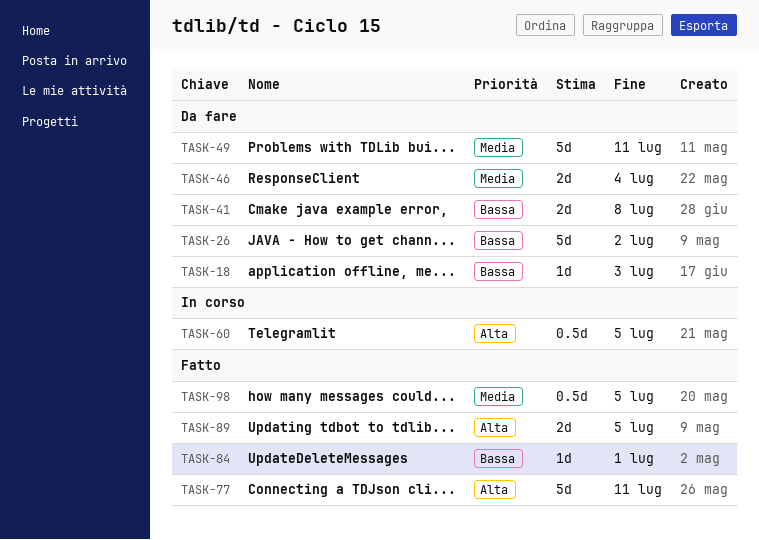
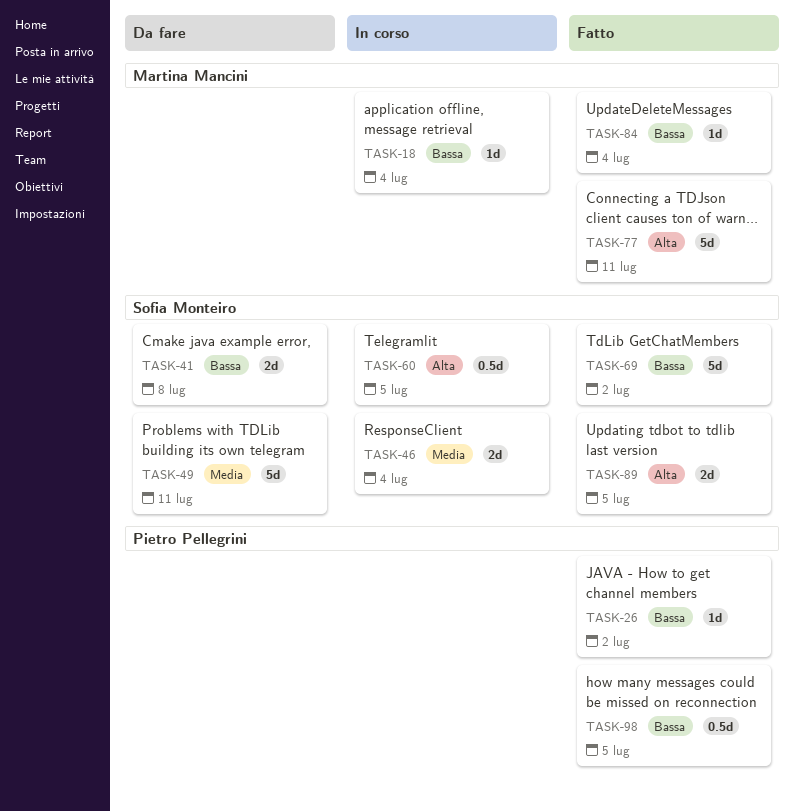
TASK-18, status: Da fare -> In corso
TASK-18, due: Jul 3 -> Jul 4
TASK-26, status: Da fare -> Fatto
TASK-26, estimate: 5d -> 1d
TASK-46, status: Da fare -> In corso
TASK-69: none -> present
TASK-84, due: Jul 1 -> Jul 4
TASK-98, priority: Media -> Bassa

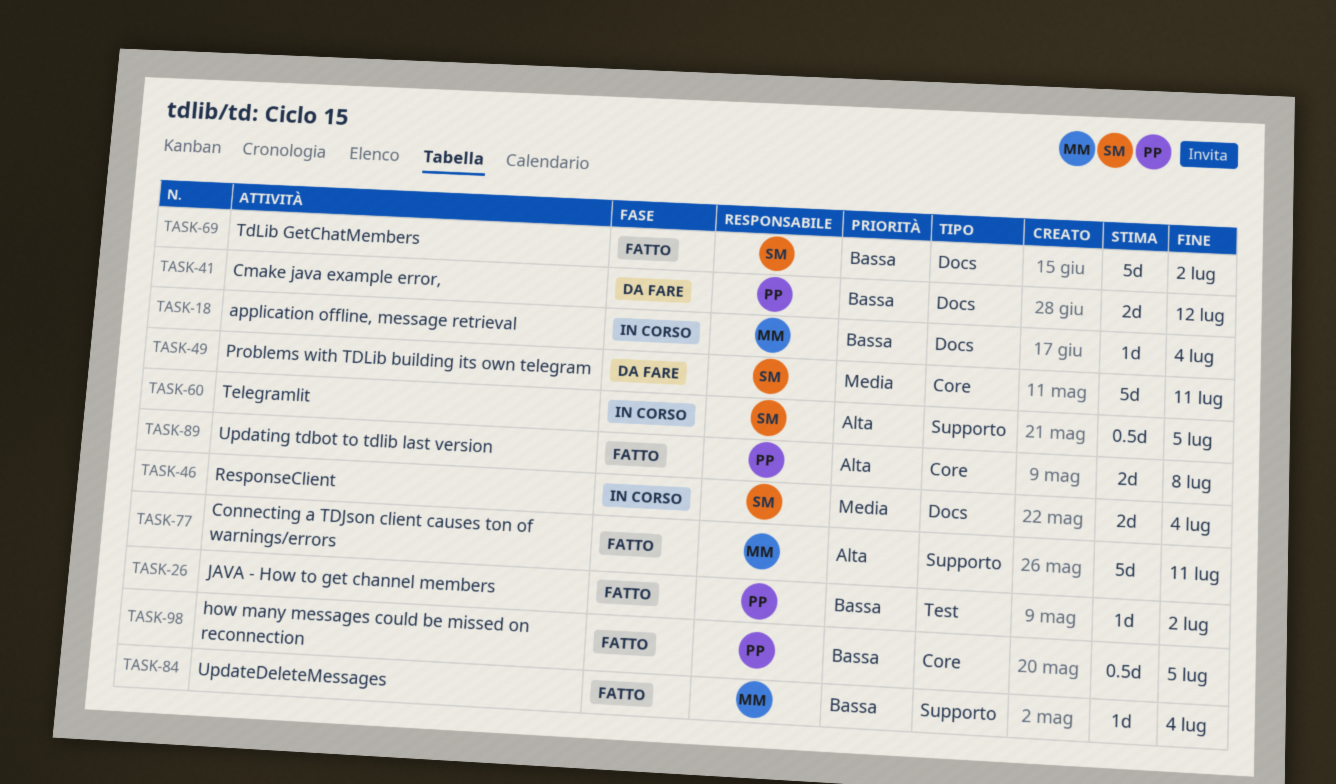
TASK-41, owner: Sofia Monteiro -> Pietro Pellegrini
TASK-41, due: Jul 8 -> Jul 12
TASK-89, owner: Sofia Monteiro -> Pietro Pellegrini
TASK-89, due: Jul 5 -> Jul 8

